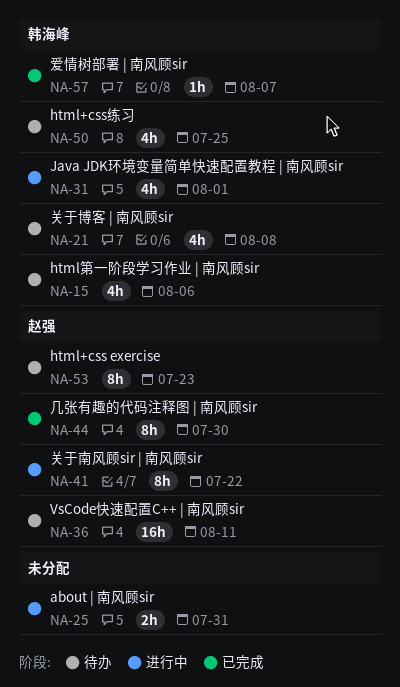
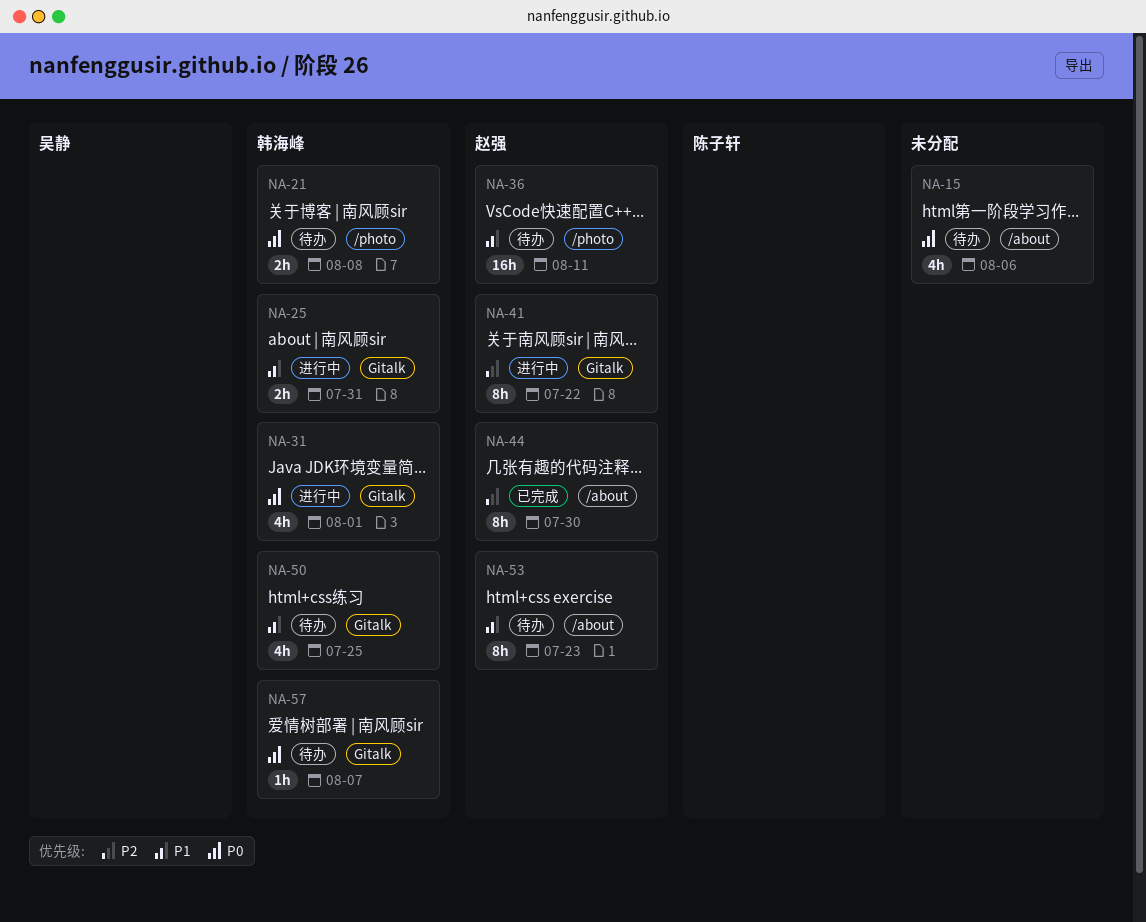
NA-15, owner: 韩海峰 -> none
NA-21, estimate: 4h -> 2h
NA-25, owner: none -> 韩海峰
NA-57, status: 已完成 -> 待办

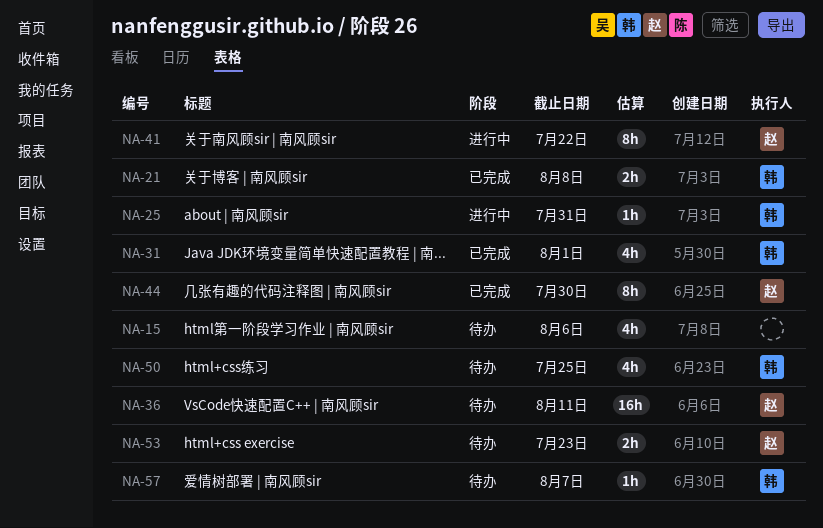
NA-21, status: 待办 -> 已完成
NA-25, estimate: 2h -> 1h
NA-31, status: 进行中 -> 已完成
NA-53, estimate: 8h -> 2h

